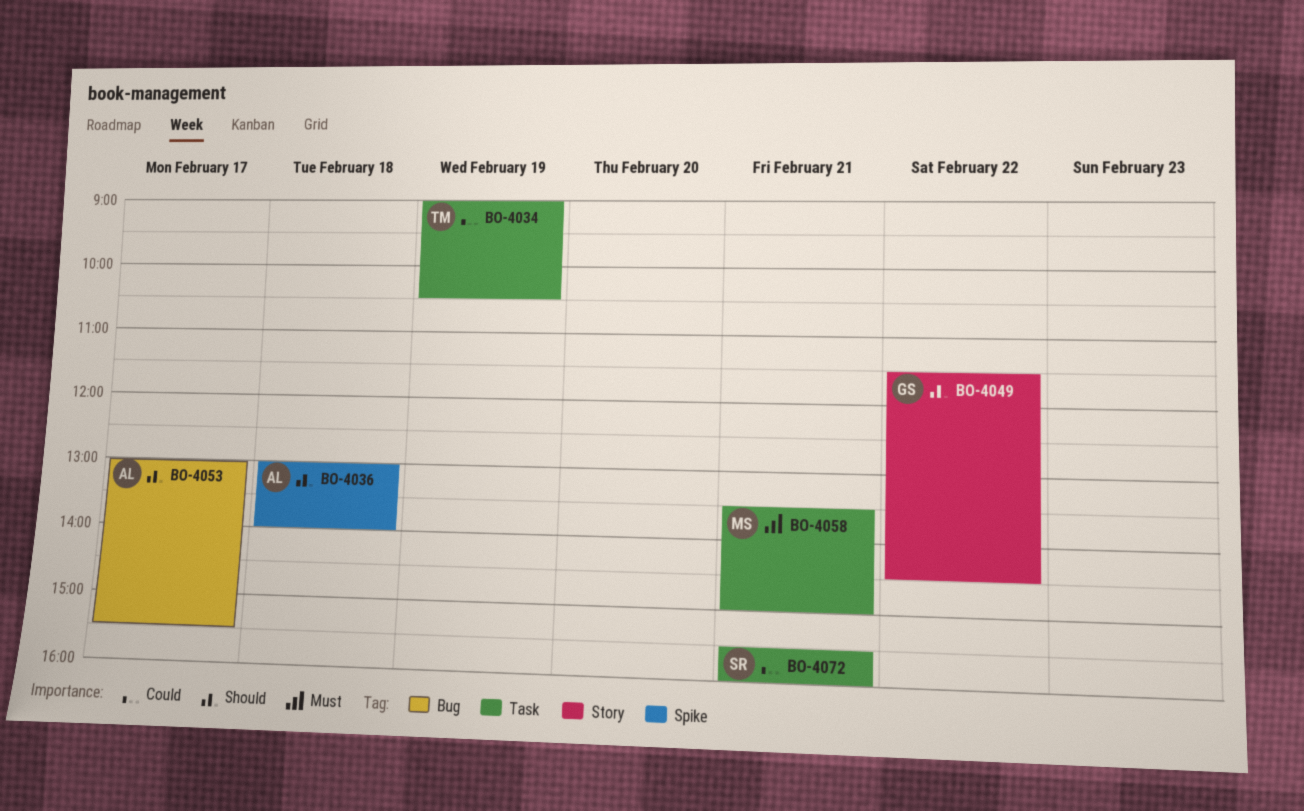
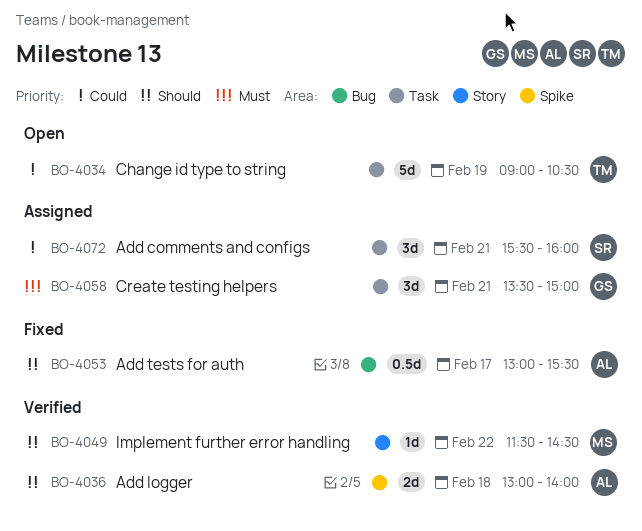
BO-4049, owner: GS -> MS
BO-4058, owner: MS -> GS

